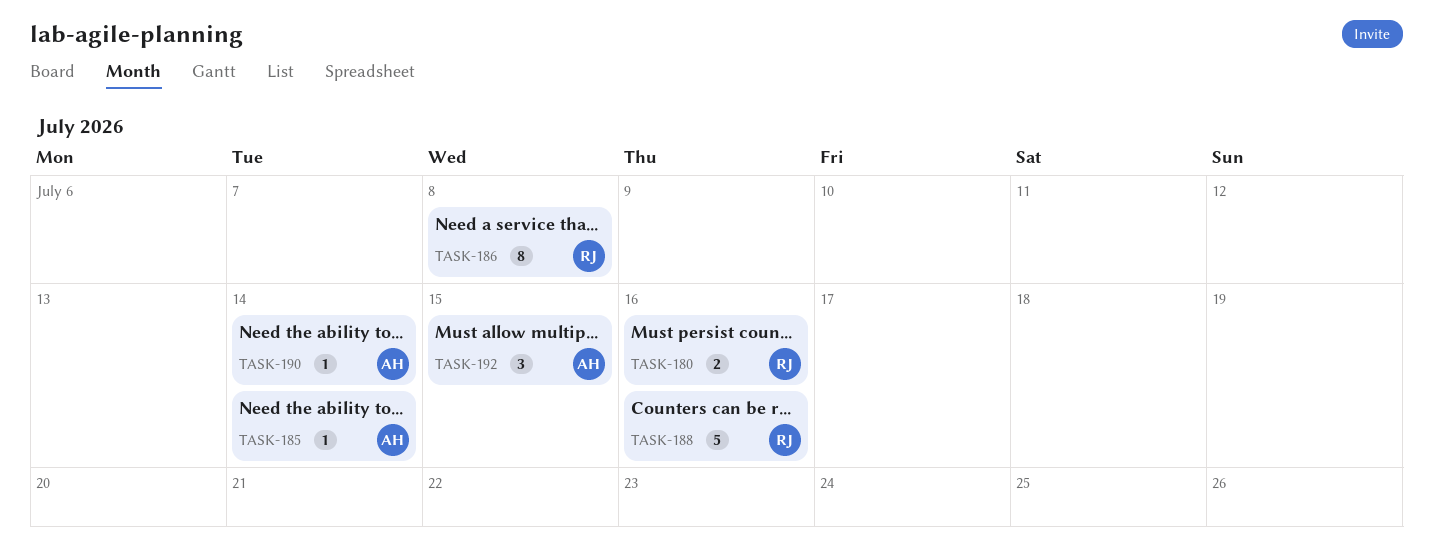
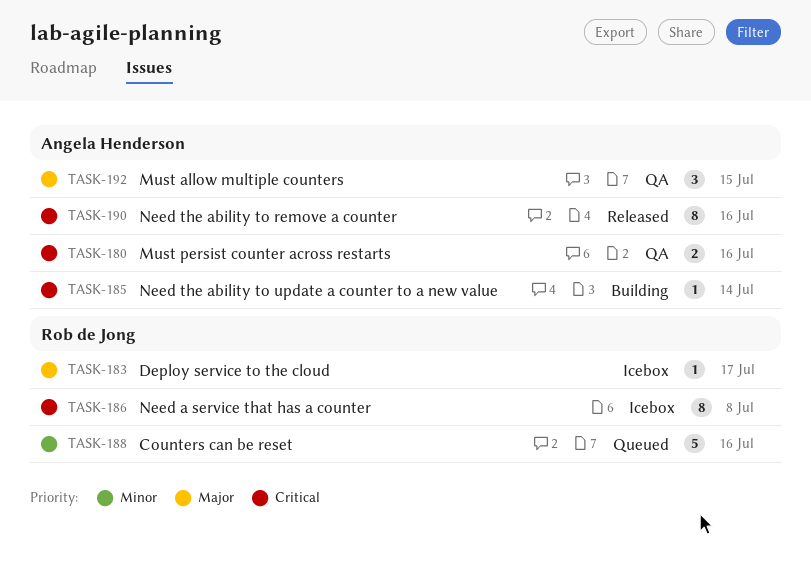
TASK-180, owner: Rob de Jong -> Angela Henderson
TASK-183: none -> present
TASK-190, estimate: 1 -> 8
TASK-190, due: Jul 14 -> Jul 16

